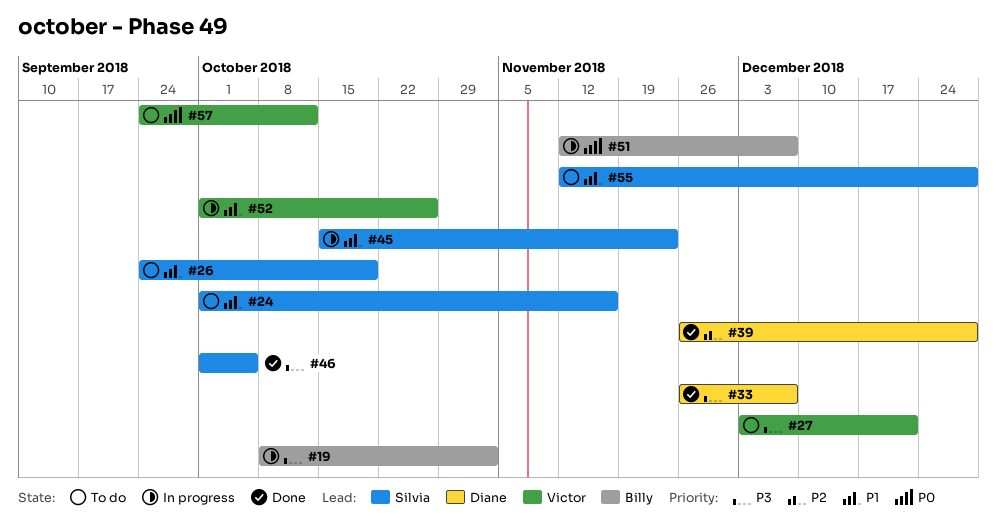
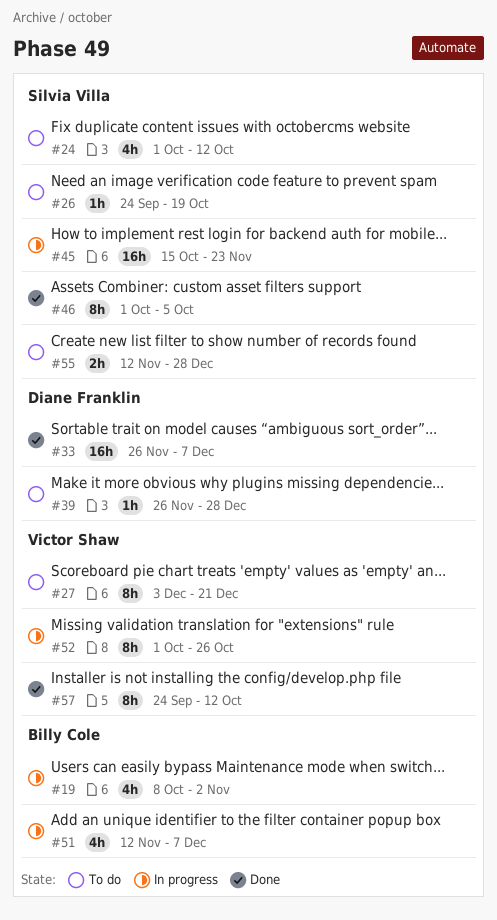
#24, due: Nov 16 -> Oct 12
#39, status: Done -> To do
#57, status: To do -> Done

